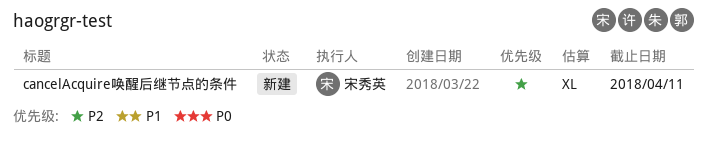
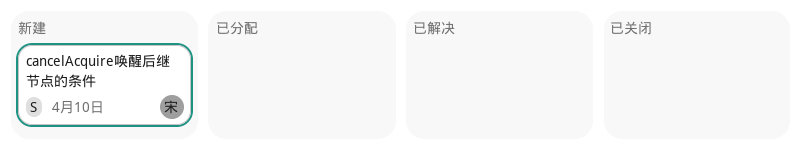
cancelAcquire唤醒后继节点的条件, estimate: XL -> S
cancelAcquire唤醒后继节点的条件, due: Apr 11 -> Apr 10

